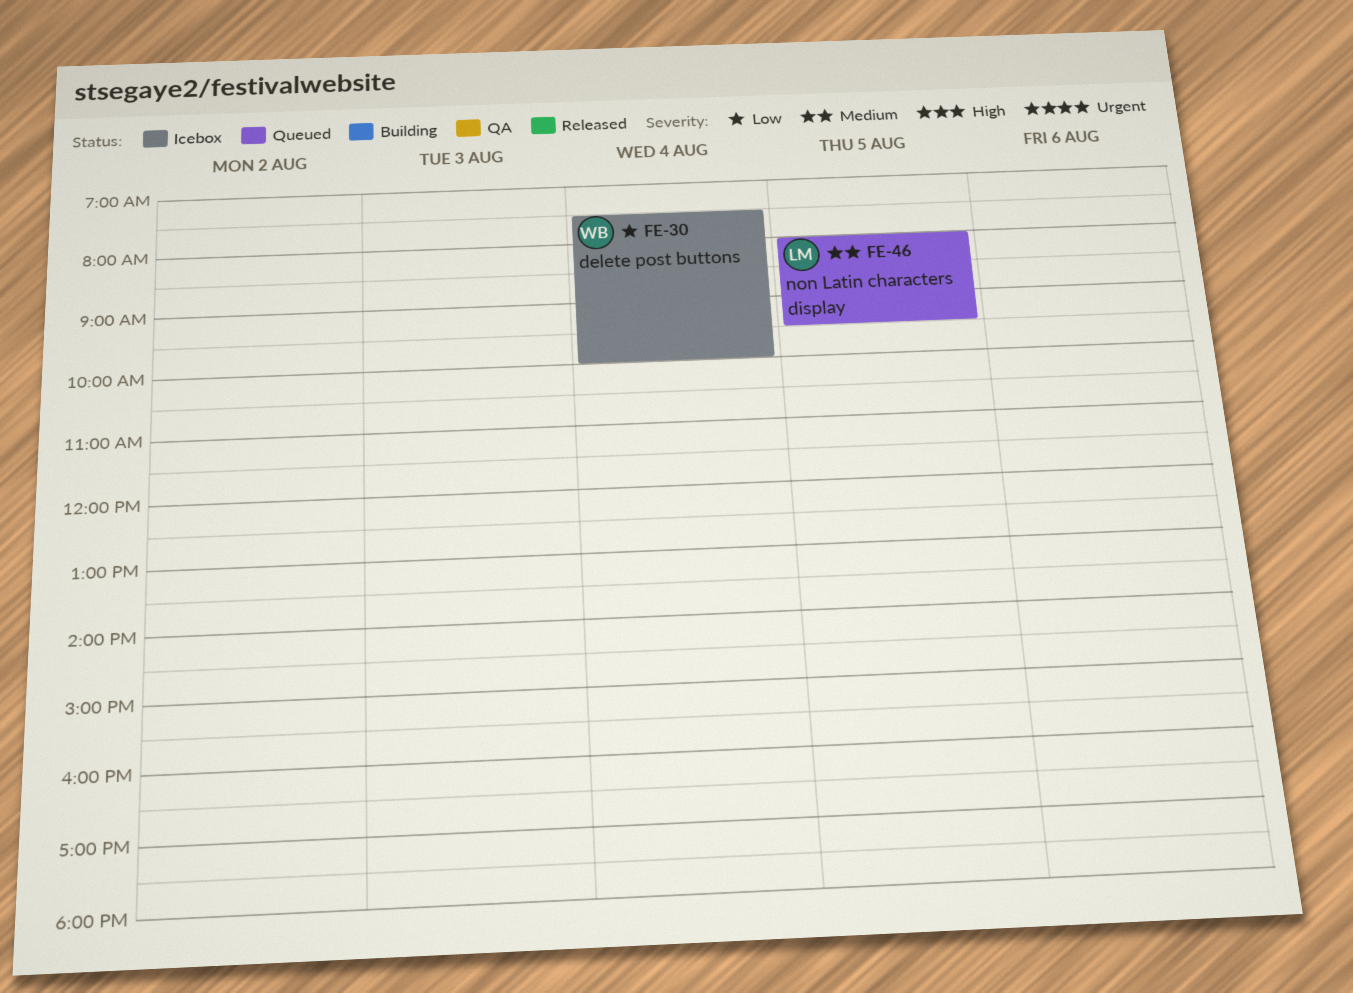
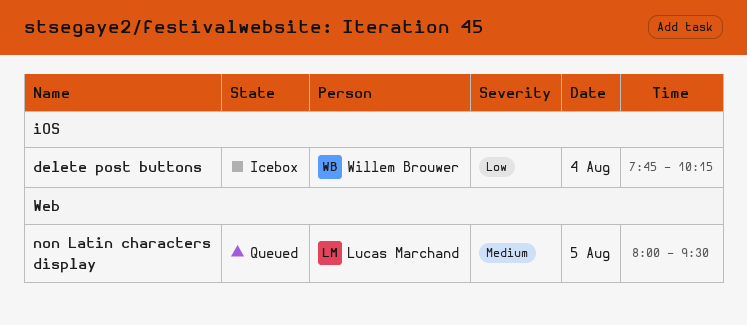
delete post buttons, begins: 07:30 -> 07:45
delete post buttons, ends: 10:00 -> 10:15

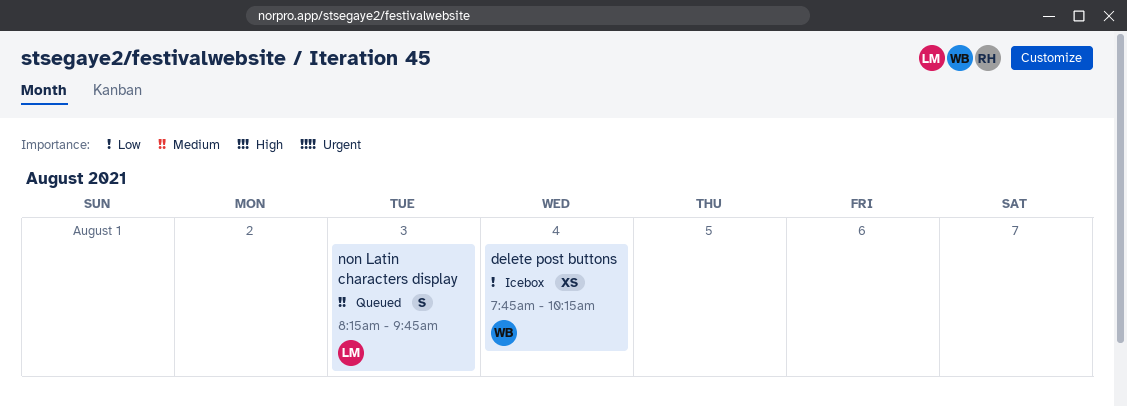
non Latin characters display, day: Aug 5 -> Aug 3
non Latin characters display, begins: 08:00 -> 08:15
non Latin characters display, ends: 09:30 -> 09:45

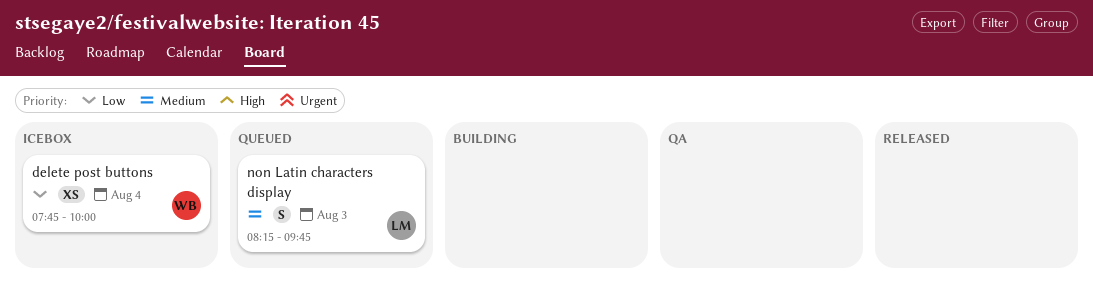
delete post buttons, ends: 10:15 -> 10:00

